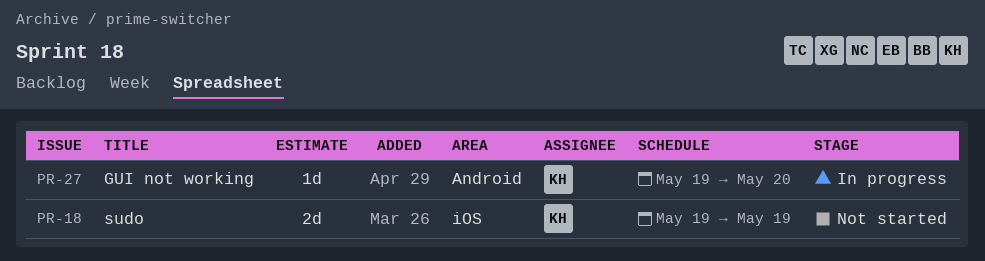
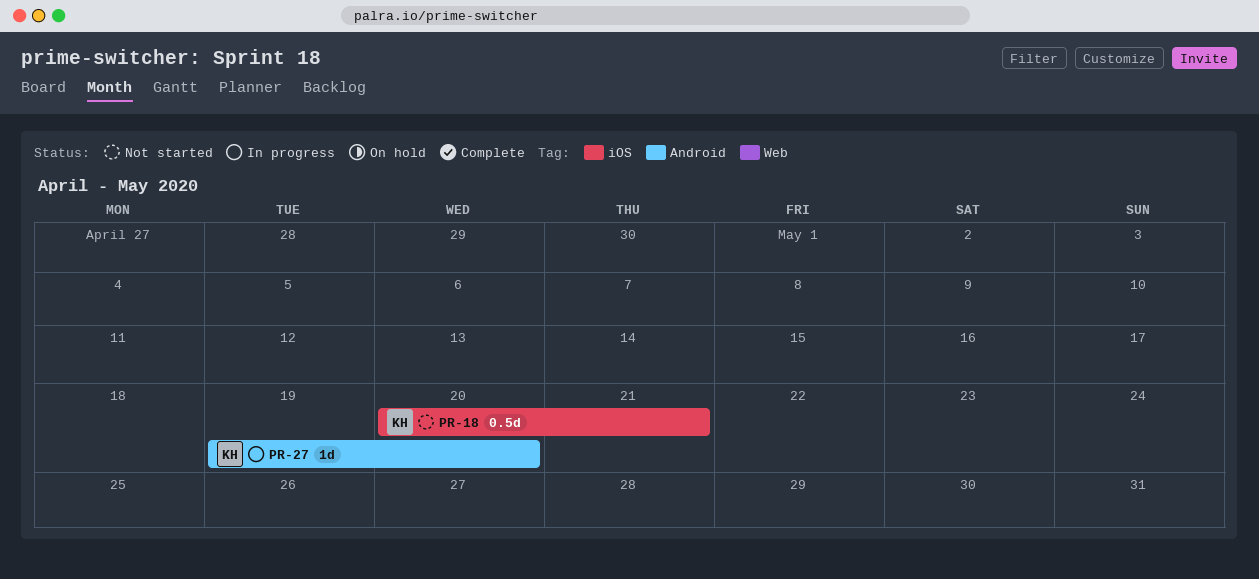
PR-18, estimate: 2d -> 0.5d
PR-18, start: May 19 -> May 20
PR-18, due: May 19 -> May 21

